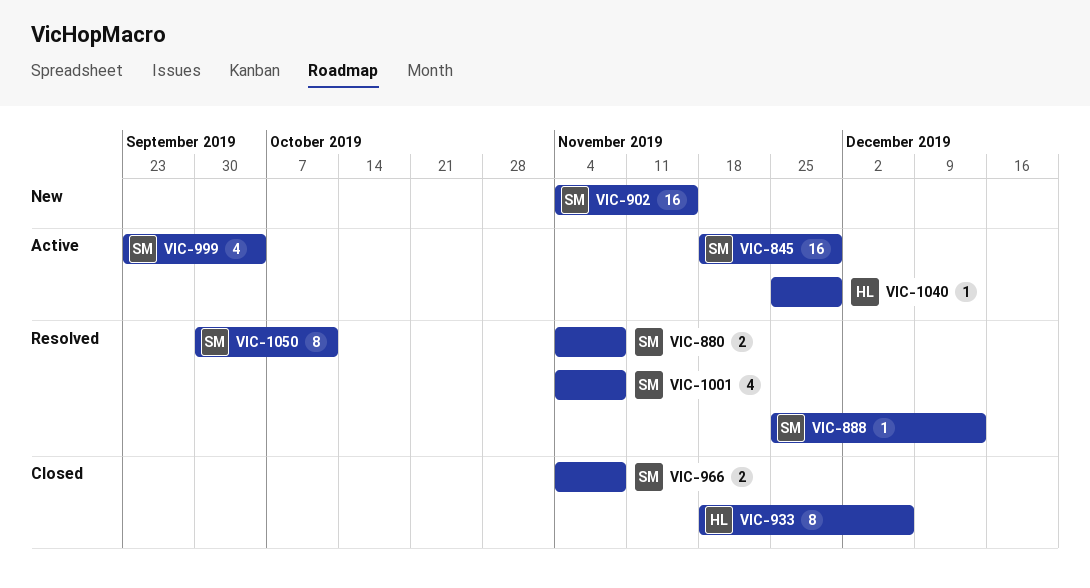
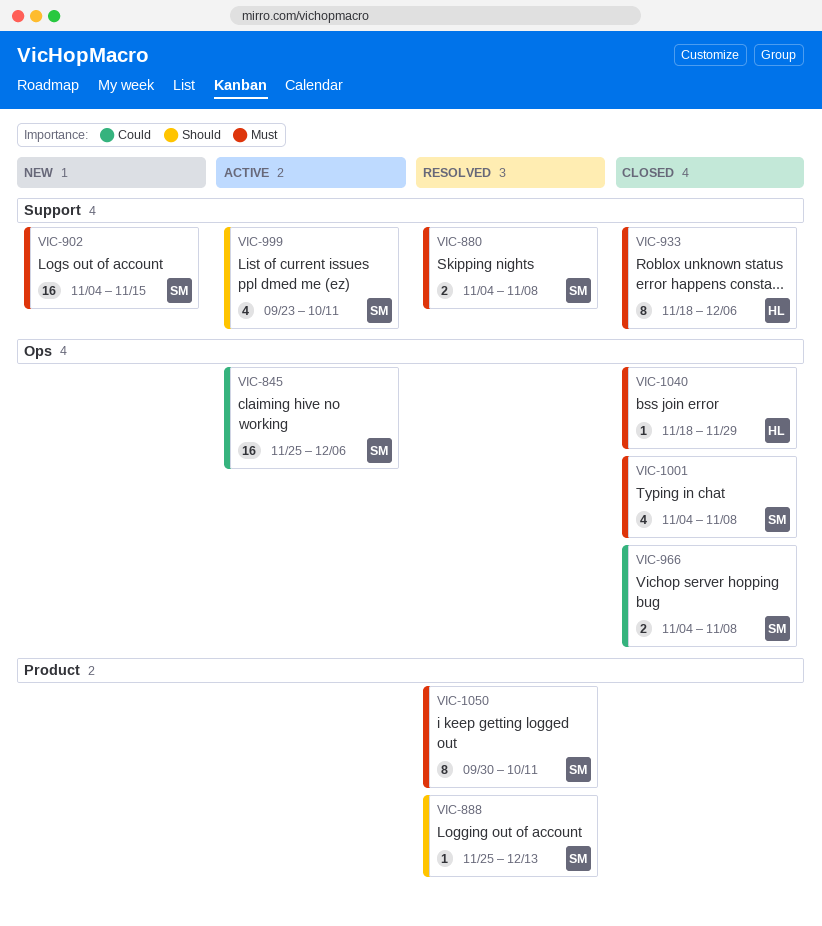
VIC-845, start: Nov 18 -> Nov 25
VIC-845, due: Nov 29 -> Dec 6
VIC-999, due: Oct 4 -> Oct 11
VIC-1001, status: Resolved -> Closed
VIC-1040, status: Active -> Closed
VIC-1040, start: Nov 25 -> Nov 18

